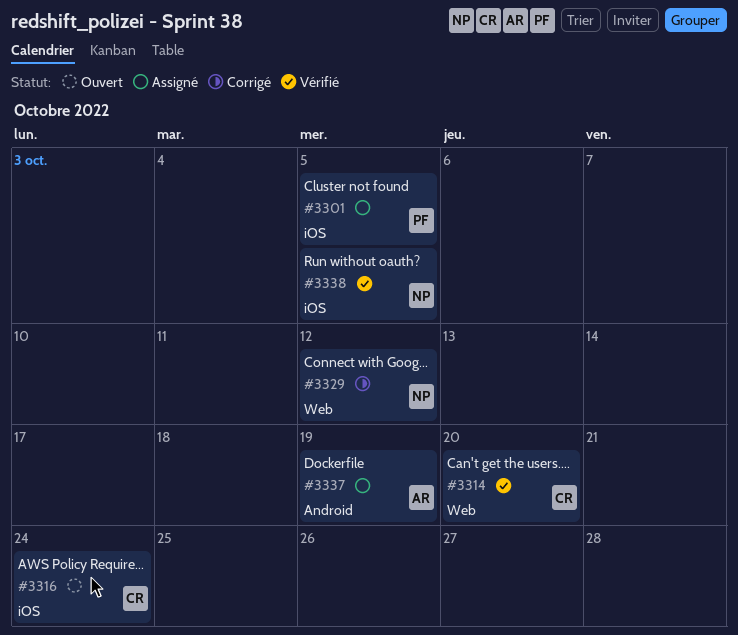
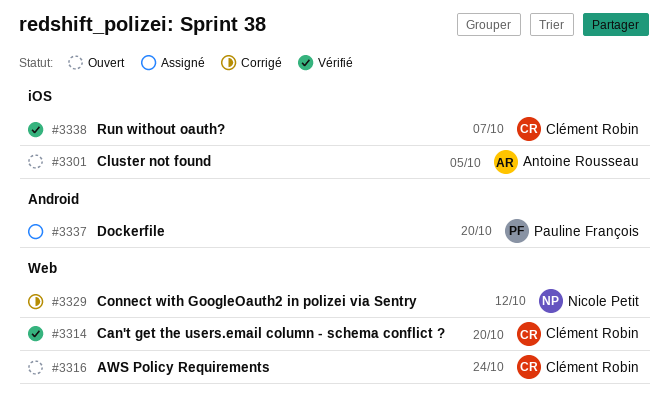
#3301, status: Assigné -> Ouvert
#3301, owner: Pauline François -> Antoine Rousseau
#3316, label: iOS -> Web
#3337, owner: Antoine Rousseau -> Pauline François
#3337, due: Oct 19 -> Oct 20
#3338, owner: Nicole Petit -> Clément Robin
#3338, due: Oct 5 -> Oct 7

